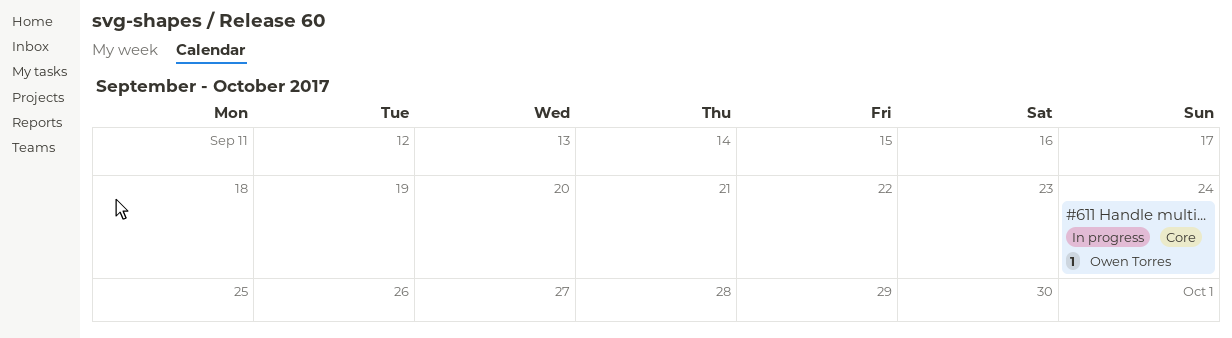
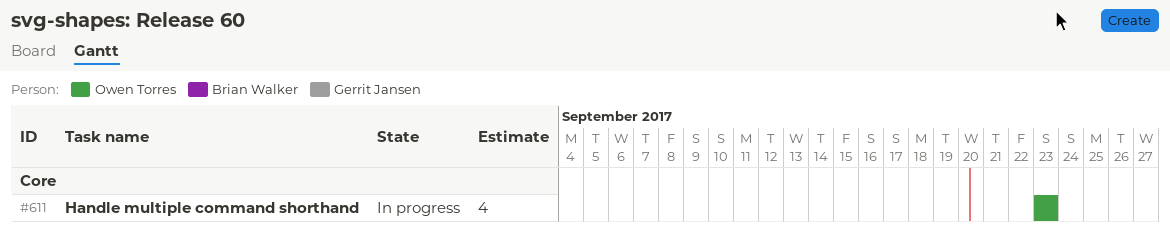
#611, estimate: 1 -> 4
#611, due: Sep 24 -> Sep 23

